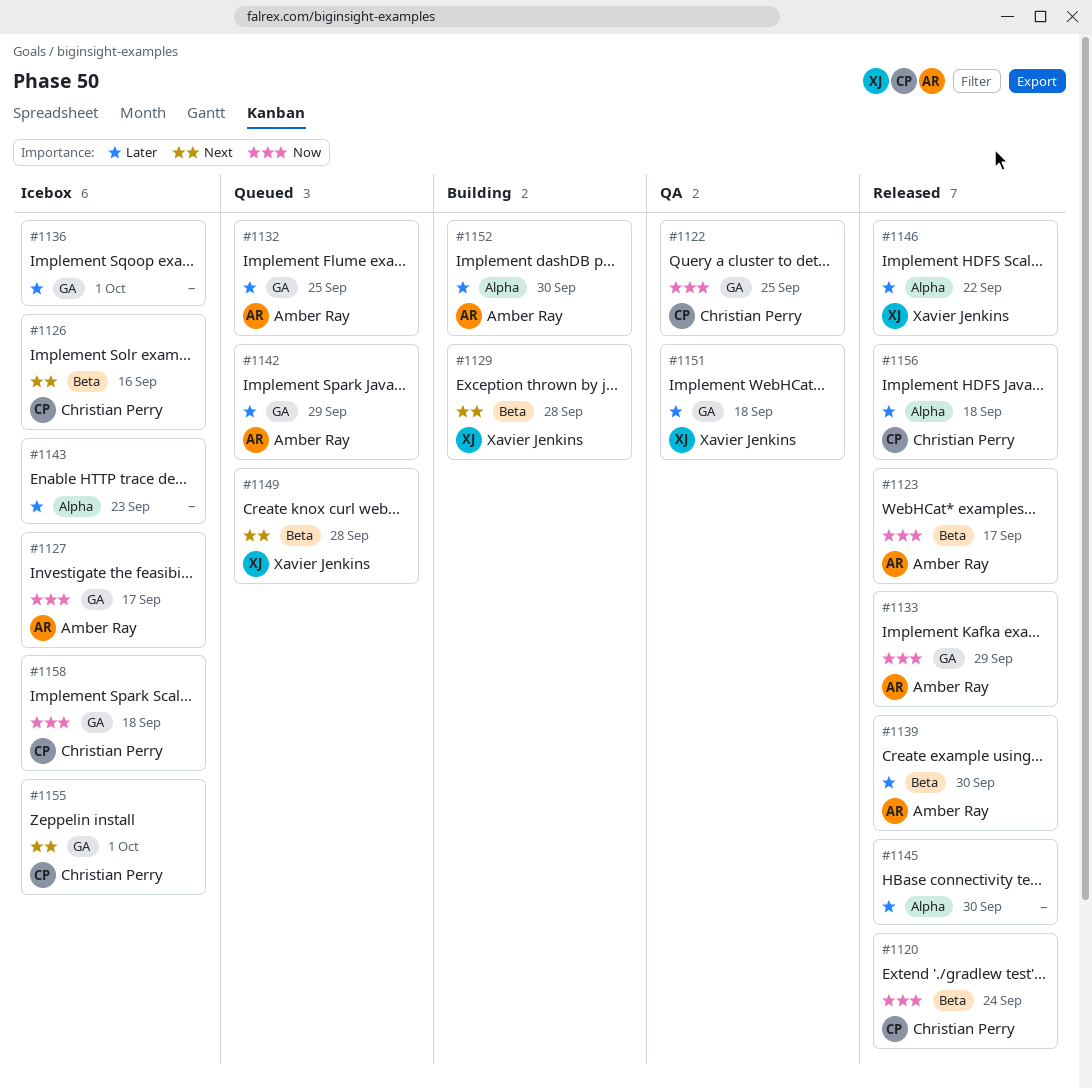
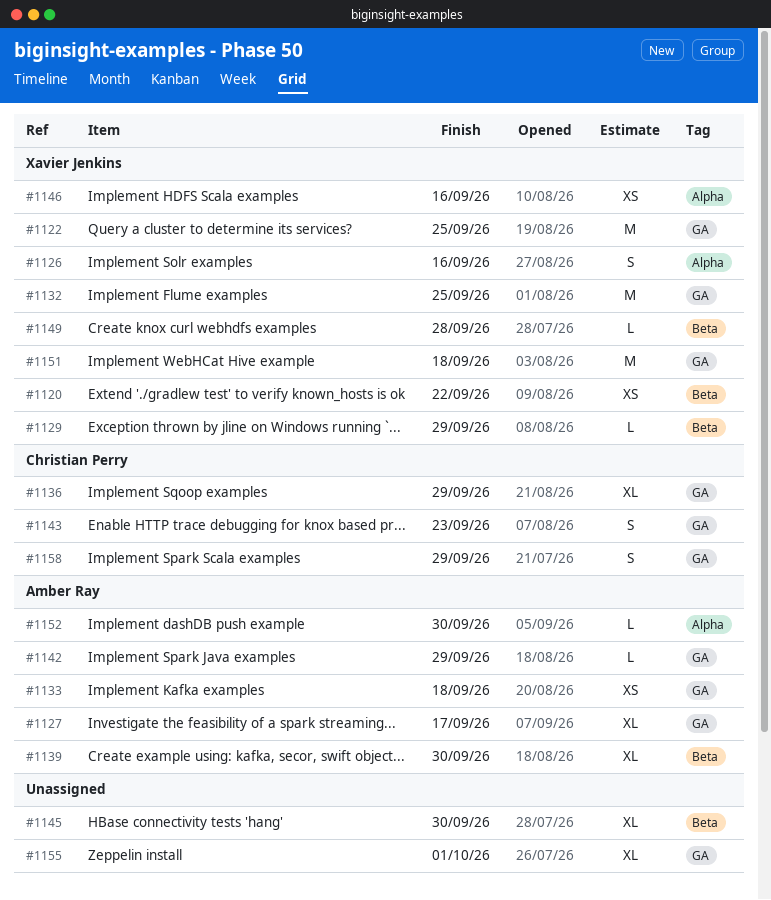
#1120, owner: Christian Perry -> Xavier Jenkins
#1120, due: Sep 24 -> Sep 22
#1122, owner: Christian Perry -> Xavier Jenkins
#1123: present -> none
#1126, owner: Christian Perry -> Xavier Jenkins
#1126, label: Beta -> Alpha
#1129, due: Sep 28 -> Sep 29
#1132, owner: Amber Ray -> Xavier Jenkins
#1133, due: Sep 29 -> Sep 18
#1136, owner: none -> Christian Perry
#1136, due: Oct 1 -> Sep 29
#1143, owner: none -> Christian Perry
#1143, label: Alpha -> GA
#1145, label: Alpha -> Beta
#1146, due: Sep 22 -> Sep 16
#1155, owner: Christian Perry -> none
#1156: present -> none
#1158, due: Sep 18 -> Sep 29

